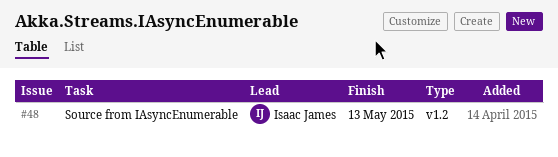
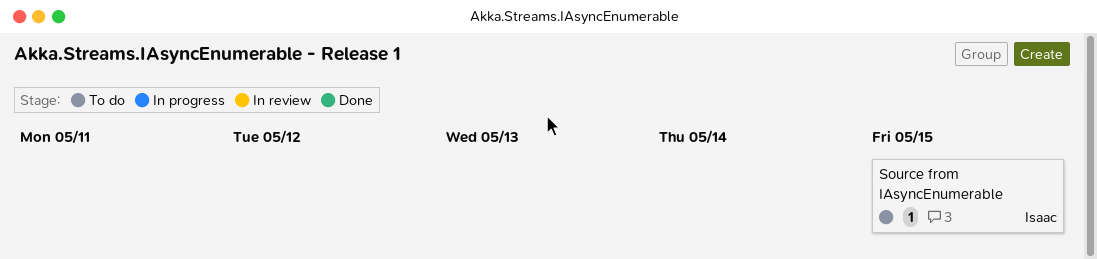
Source from IAsyncEnumerable, due: May 13 -> May 15

